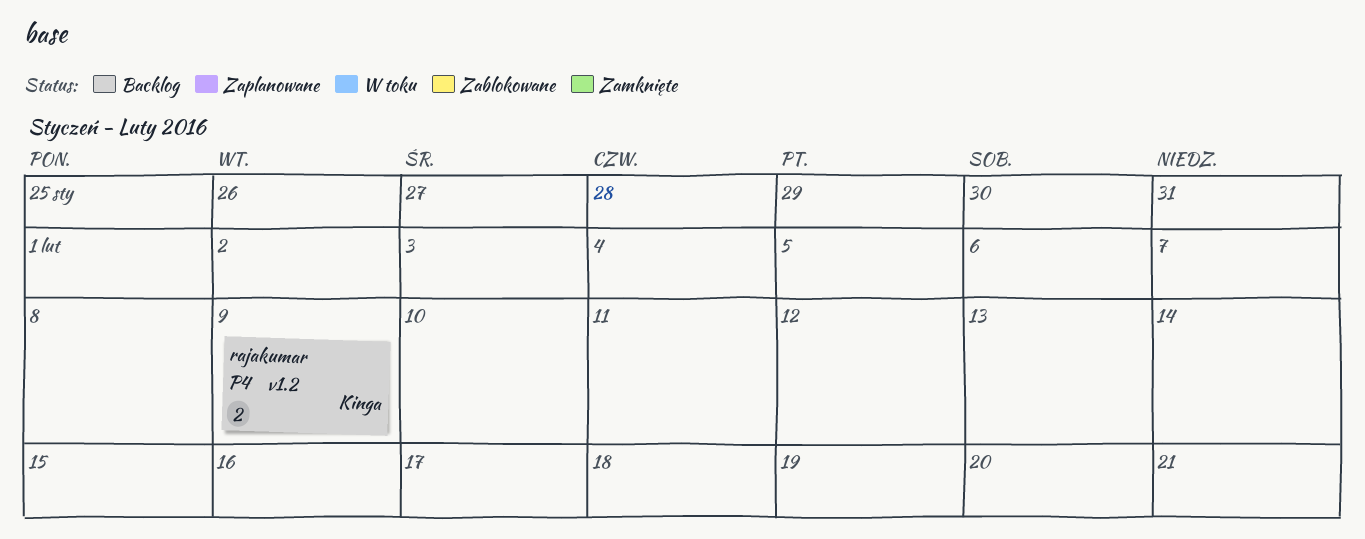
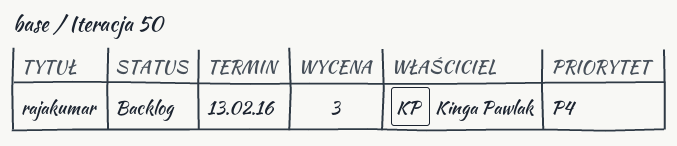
rajakumar, estimate: 2 -> 3
rajakumar, due: Feb 9 -> Feb 13

